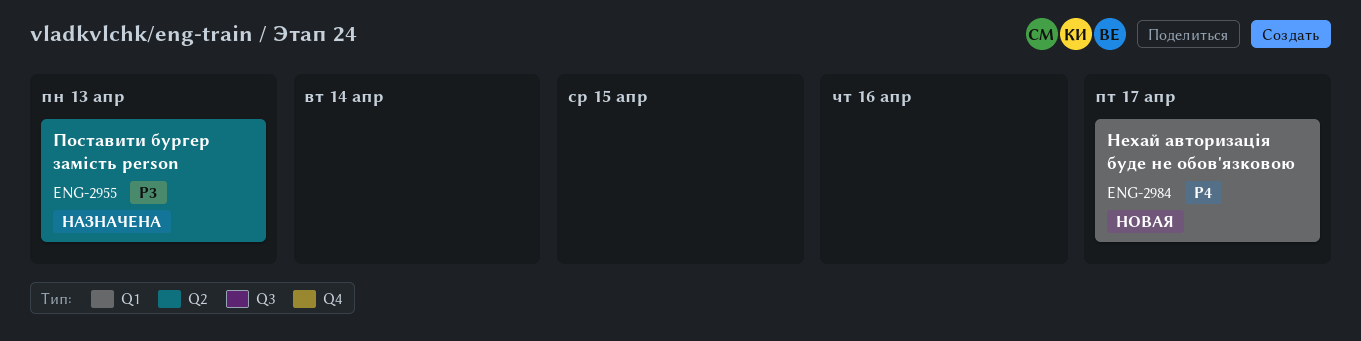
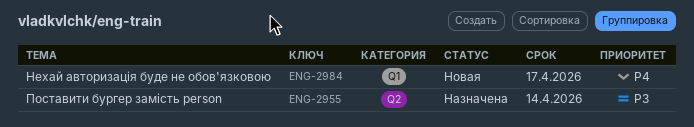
ENG-2955, due: Apr 13 -> Apr 14

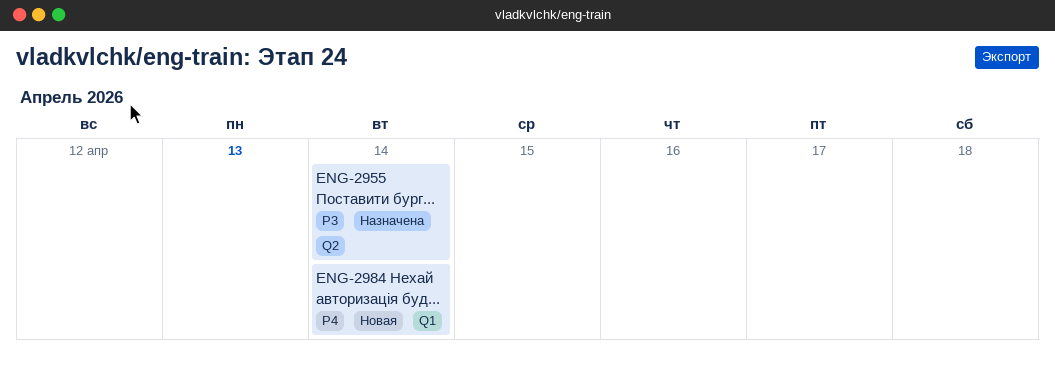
ENG-2984, due: Apr 17 -> Apr 14

